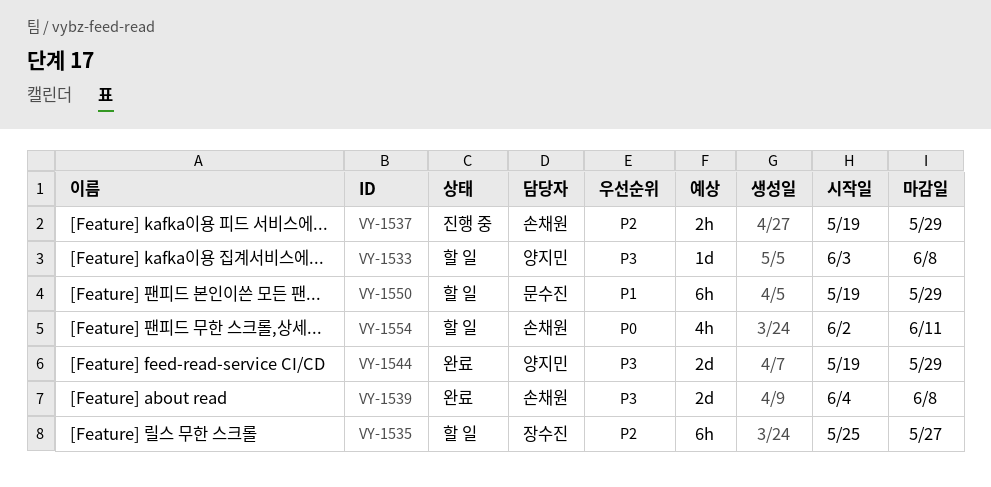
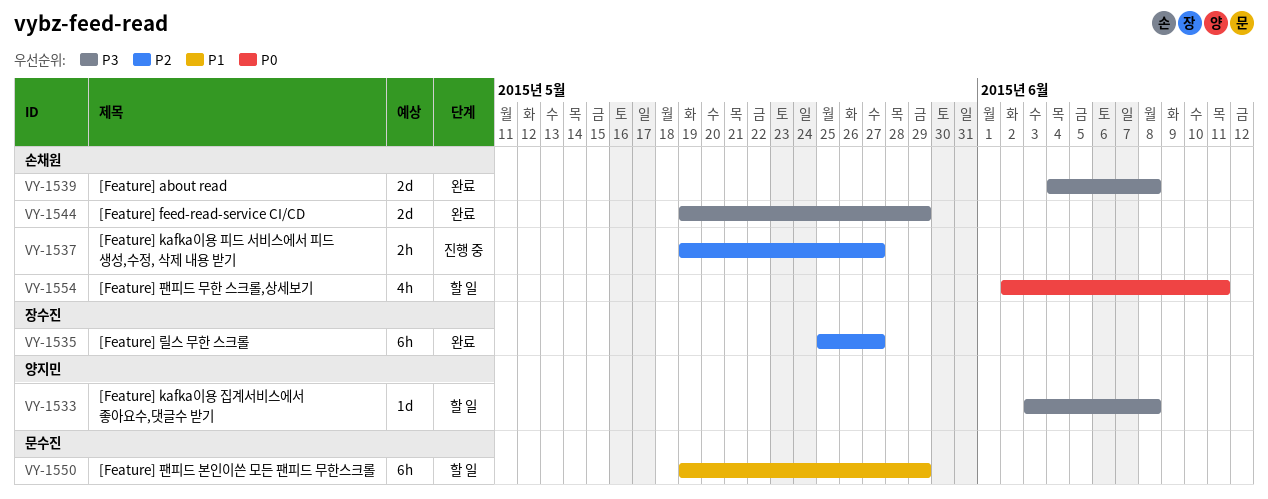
VY-1535, status: 할 일 -> 완료
VY-1537, due: May 29 -> May 27
VY-1544, owner: 양지민 -> 손채원

